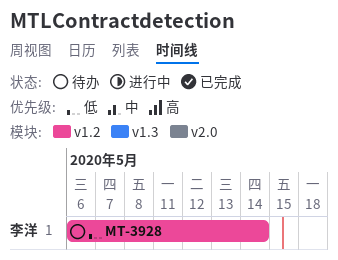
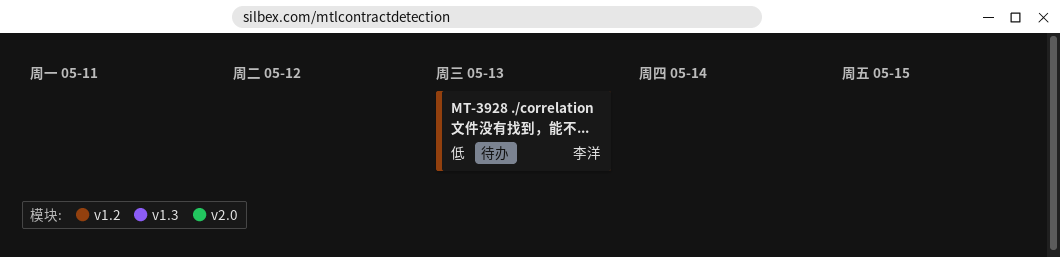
MT-3928, due: May 14 -> May 13

